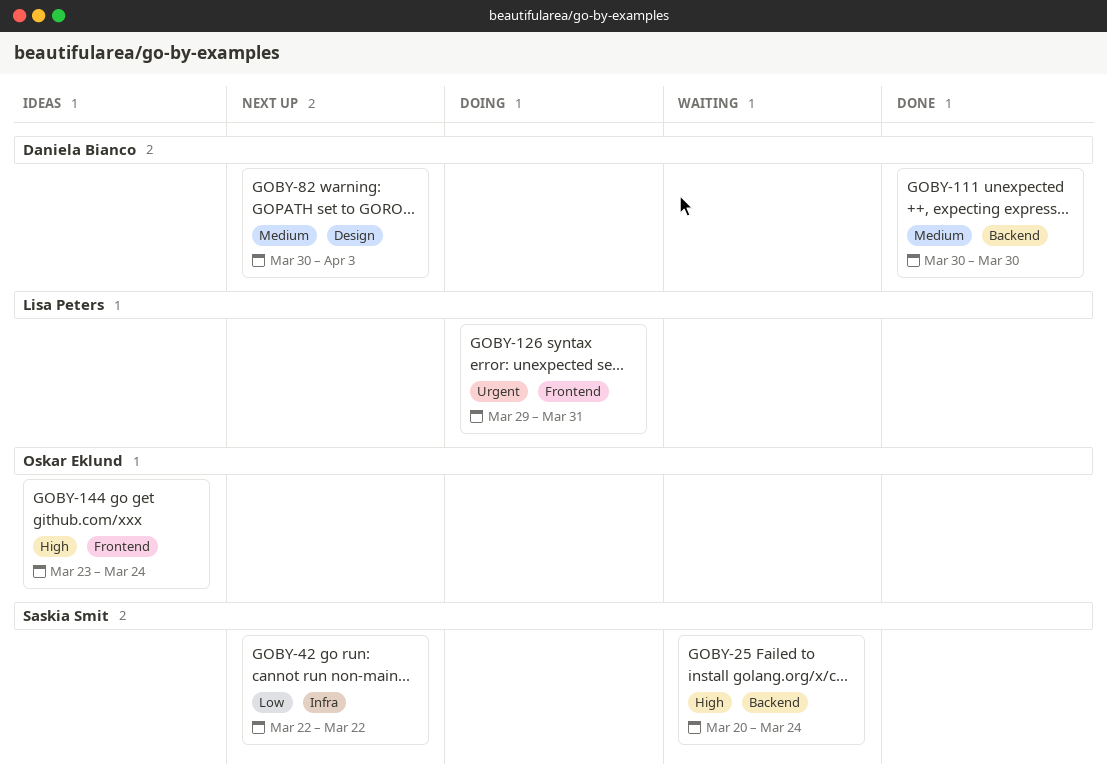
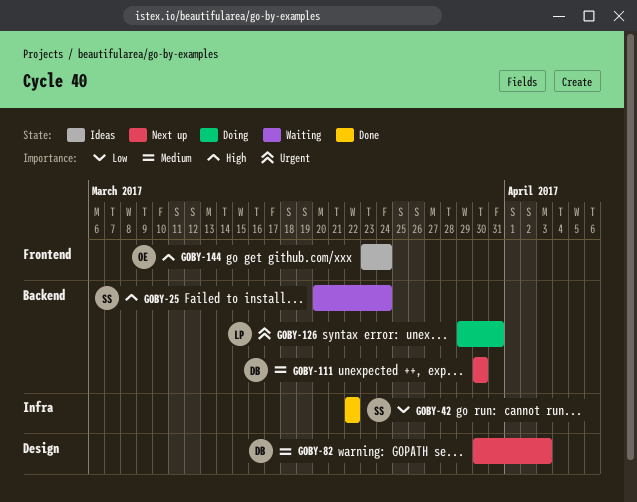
GOBY-42, status: Next up -> Done
GOBY-111, status: Done -> Next up
GOBY-126, label: Frontend -> Backend

